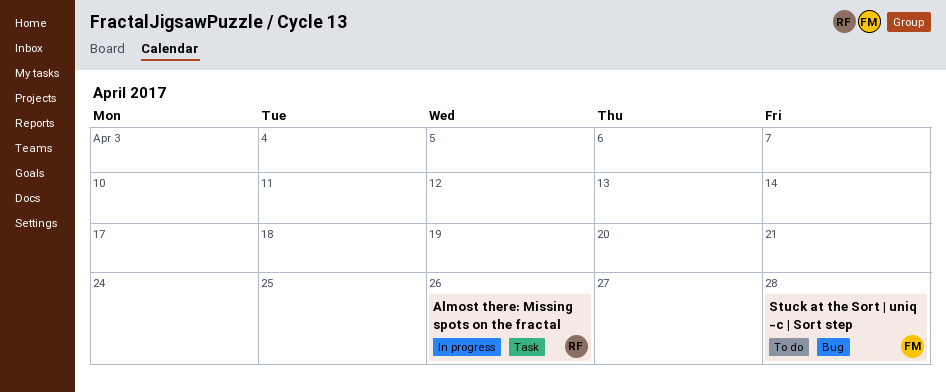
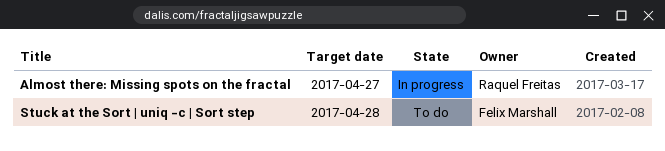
Almost there: Missing spots on the fractal, due: Apr 26 -> Apr 27

